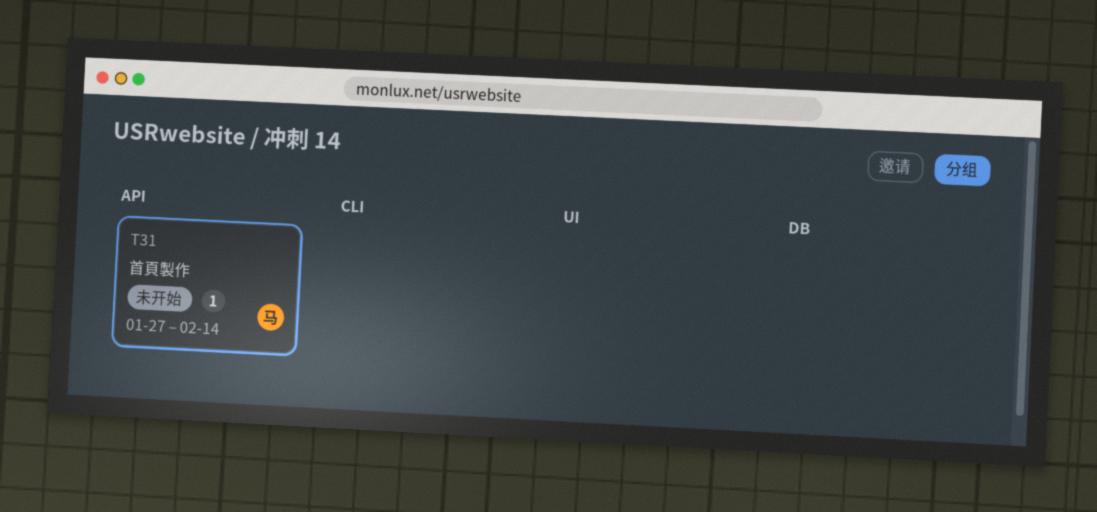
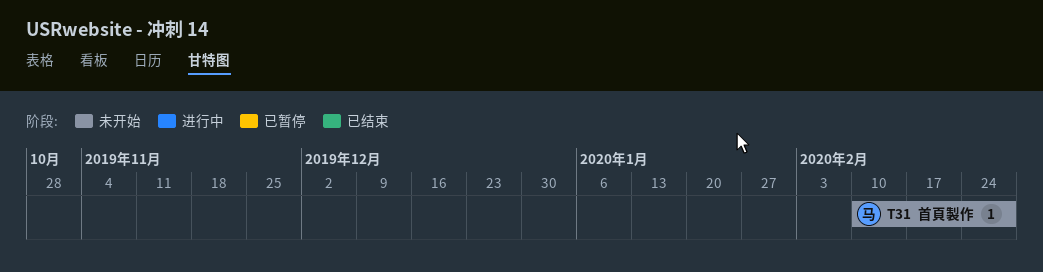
T31, start: Jan 27 -> Feb 10
T31, due: Feb 14 -> Feb 28

